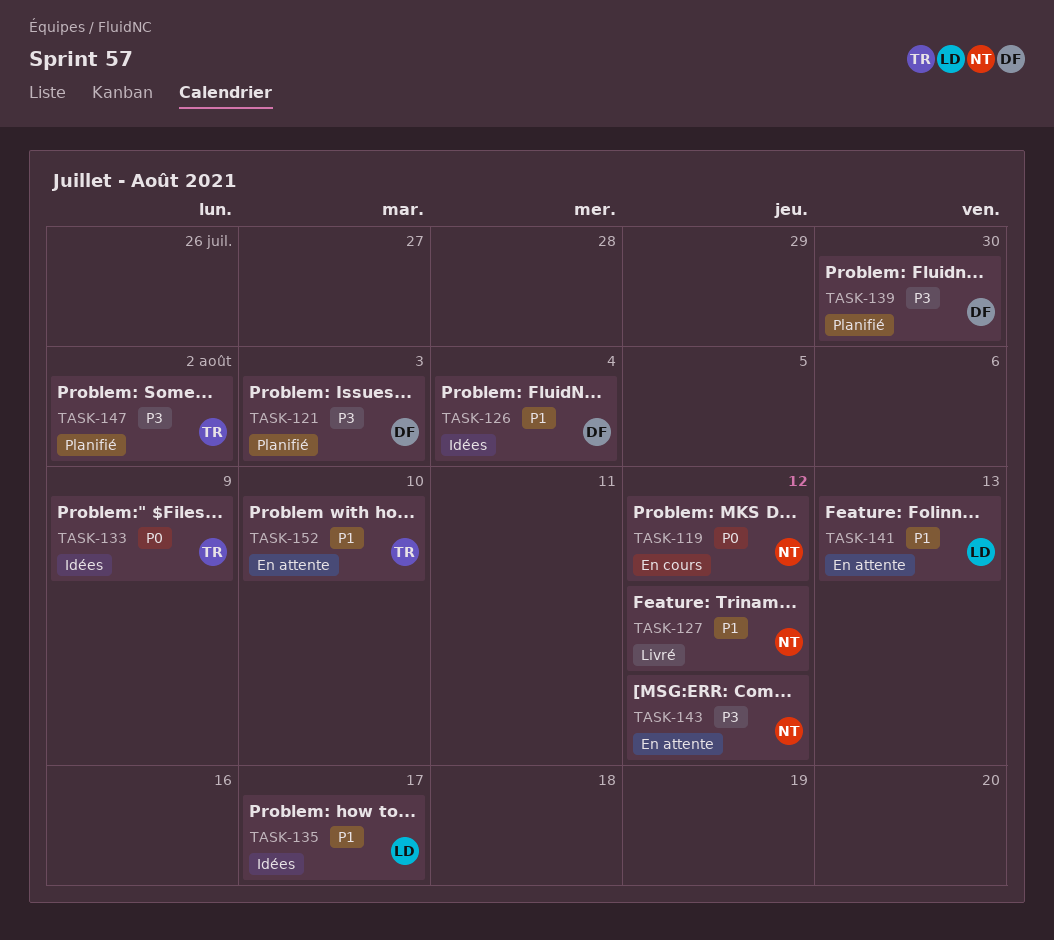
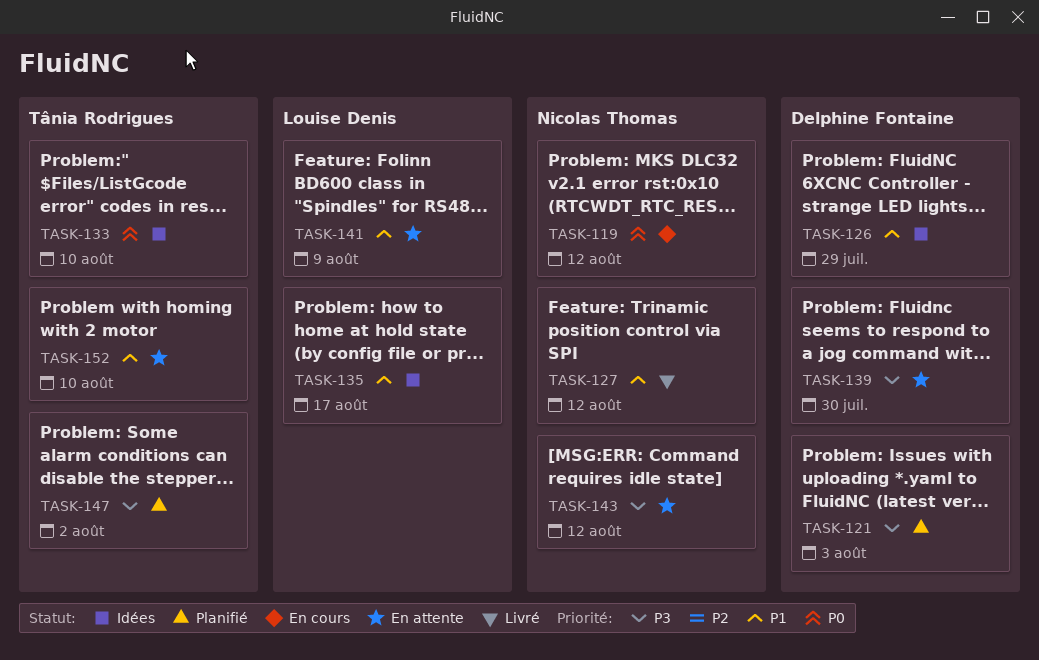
TASK-126, due: Aug 4 -> Jul 29
TASK-133, due: Aug 9 -> Aug 10
TASK-139, status: Planifié -> En attente
TASK-141, due: Aug 13 -> Aug 9

